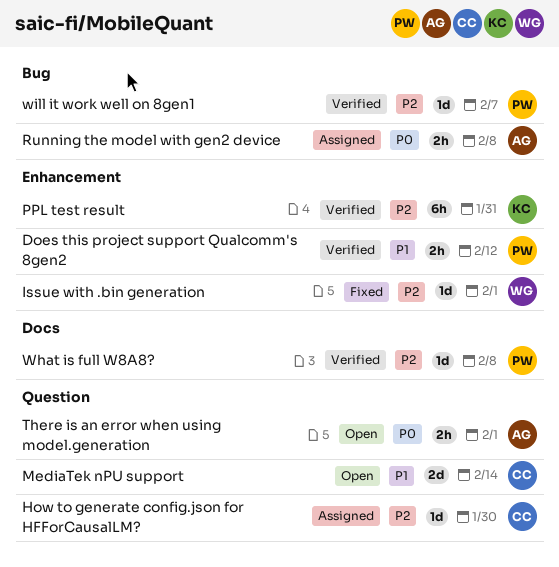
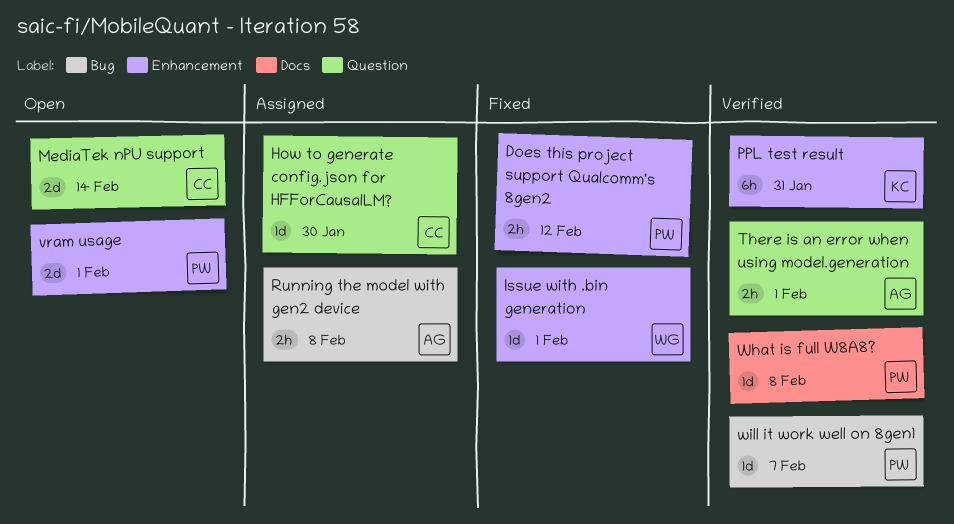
Does this project support Qualcomm's 8gen2, status: Verified -> Fixed
There is an error when using model.generation, status: Open -> Verified
vram usage: none -> present

